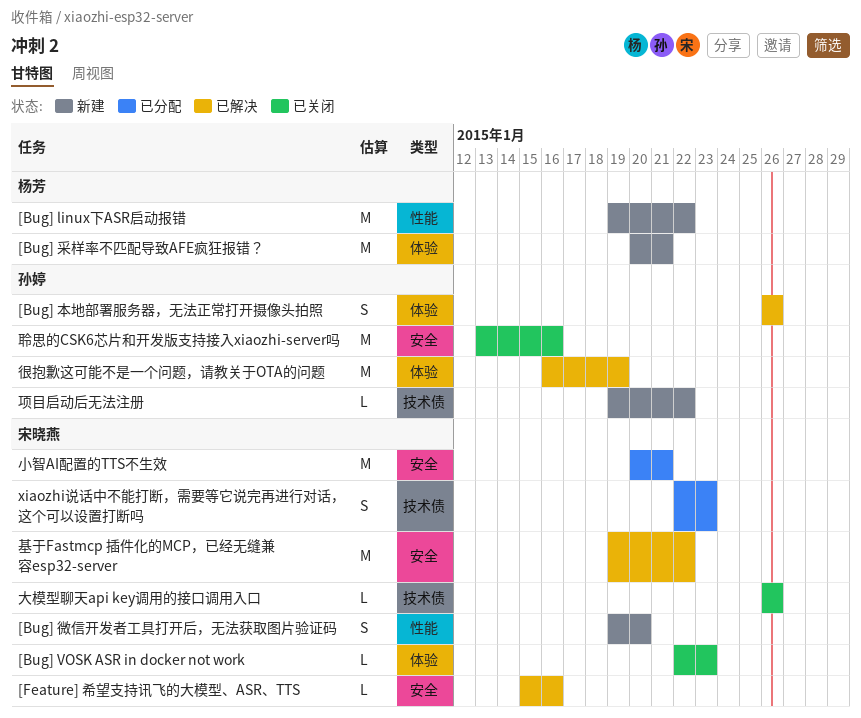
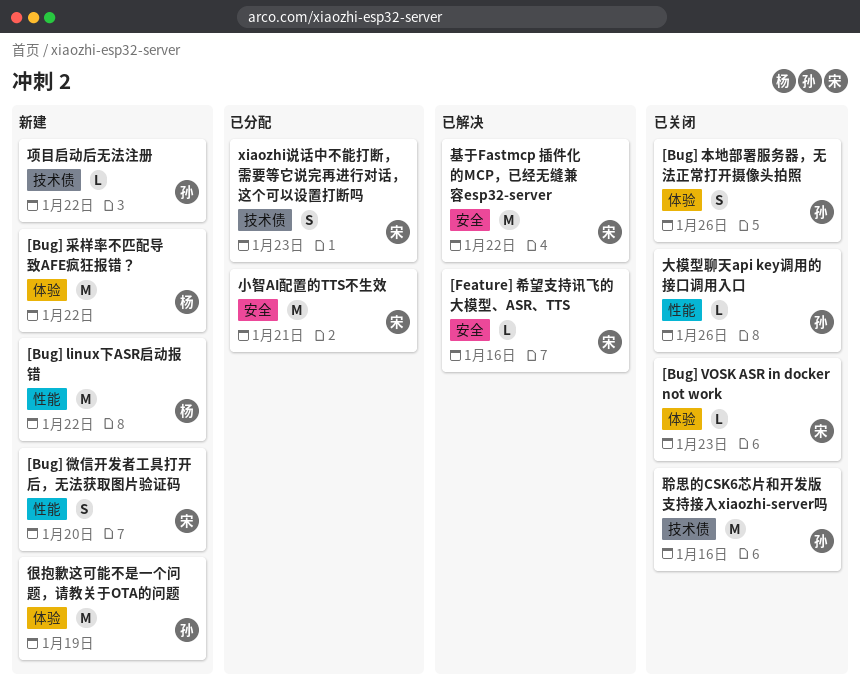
[Bug] 本地部署服务器，无法正常打开摄像头拍照, status: 已解决 -> 已关闭
[Bug] 采样率不匹配导致AFE疯狂报错？, due: Jan 21 -> Jan 22
大模型聊天api key调用的接口调用入口, owner: 宋晓燕 -> 孙婷
大模型聊天api key调用的接口调用入口, label: 技术债 -> 性能
很抱歉这可能不是一个问题，请教关于OTA的问题, status: 已解决 -> 新建
聆思的CSK6芯片和开发版支持接入xiaozhi-server吗, label: 安全 -> 技术债

